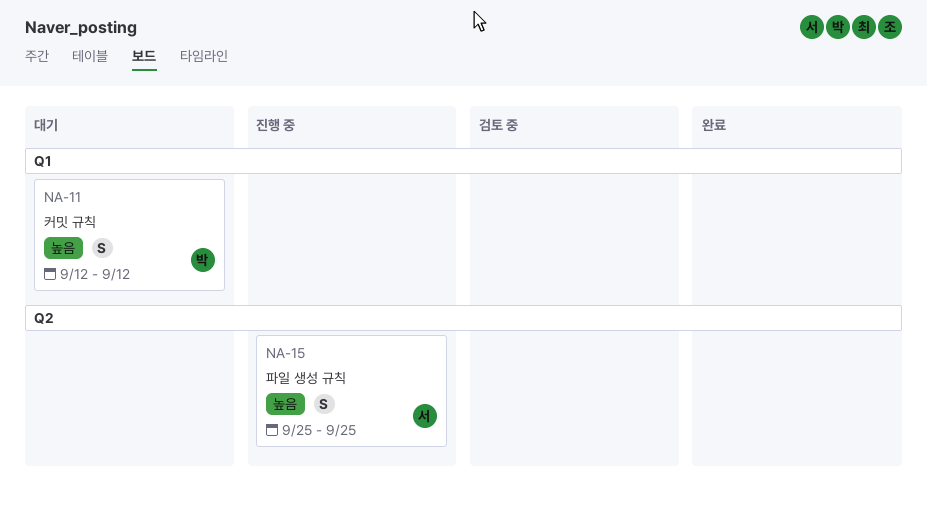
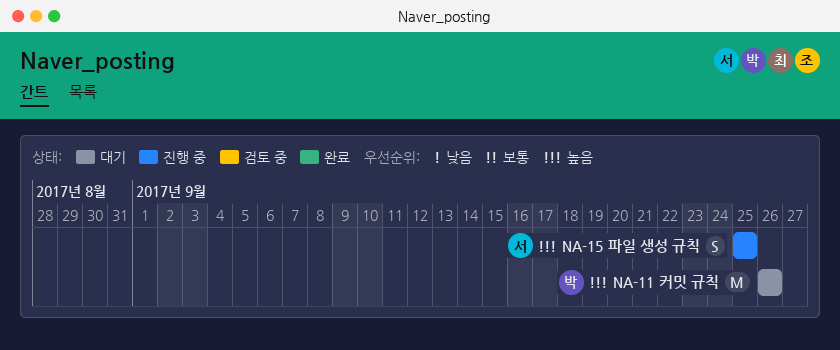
NA-11, estimate: S -> M
NA-11, start: Sep 12 -> Sep 26
NA-11, due: Sep 12 -> Sep 26

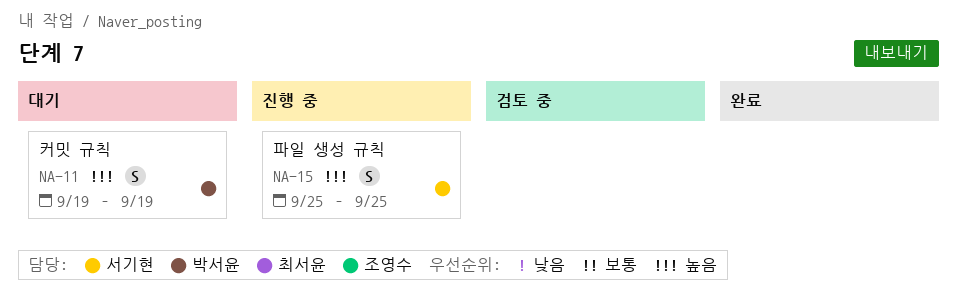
NA-11, estimate: M -> S
NA-11, start: Sep 26 -> Sep 19
NA-11, due: Sep 26 -> Sep 19

